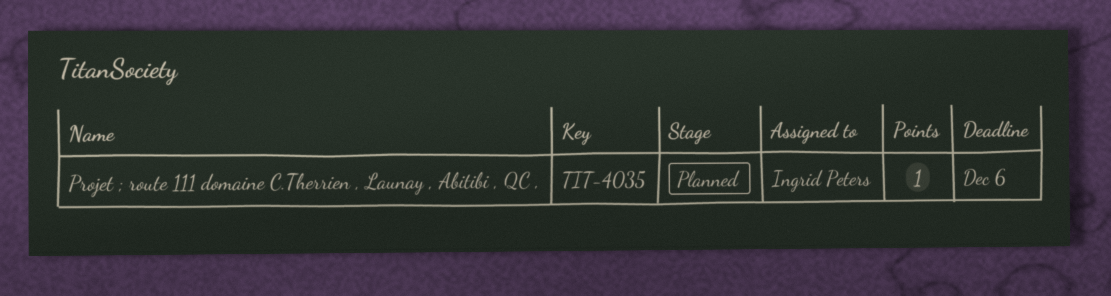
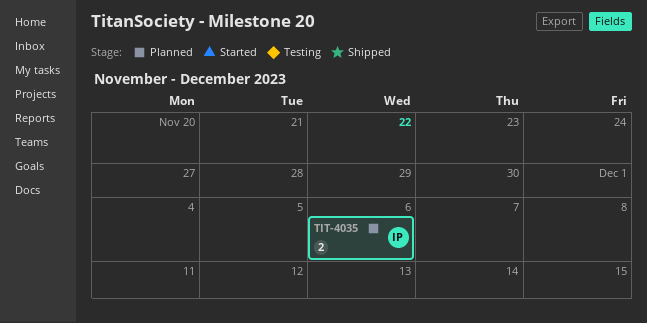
TIT-4035, estimate: 1 -> 2

